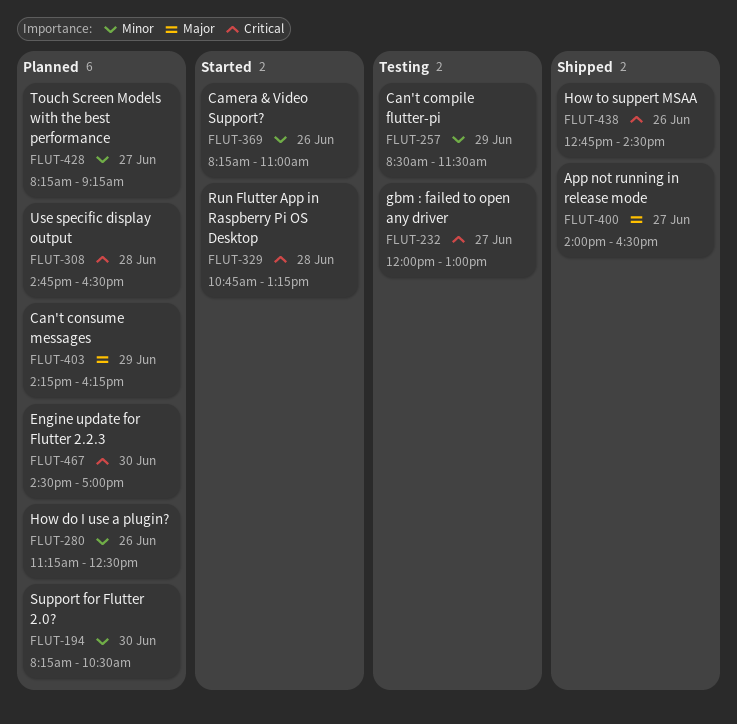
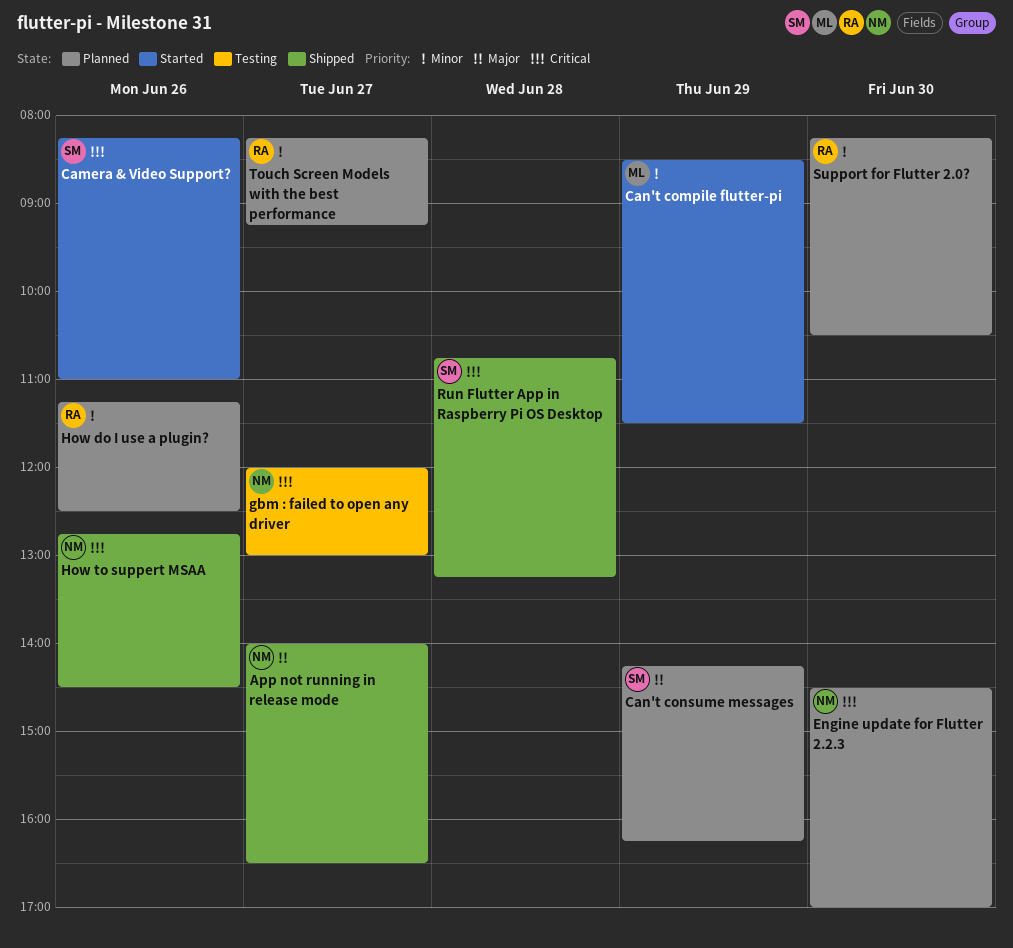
Camera & Video Support?, priority: Minor -> Critical
Can't compile flutter-pi, status: Testing -> Started
Run Flutter App in Raspberry Pi OS Desktop, status: Started -> Shipped
Use specific display output: present -> none

